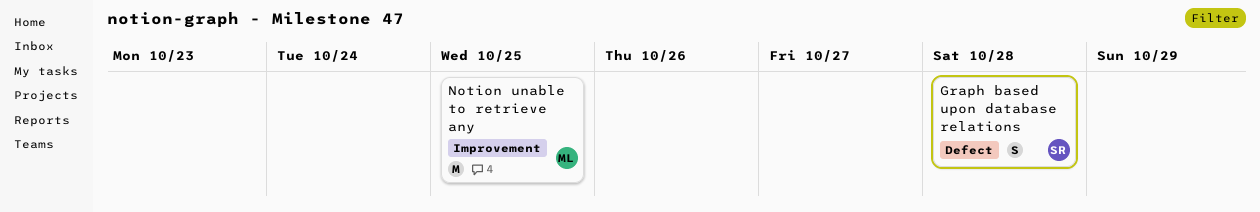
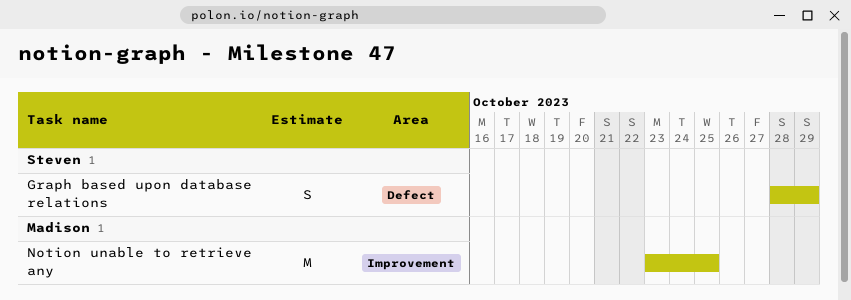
Graph based upon database relations, due: Oct 28 -> Oct 29

